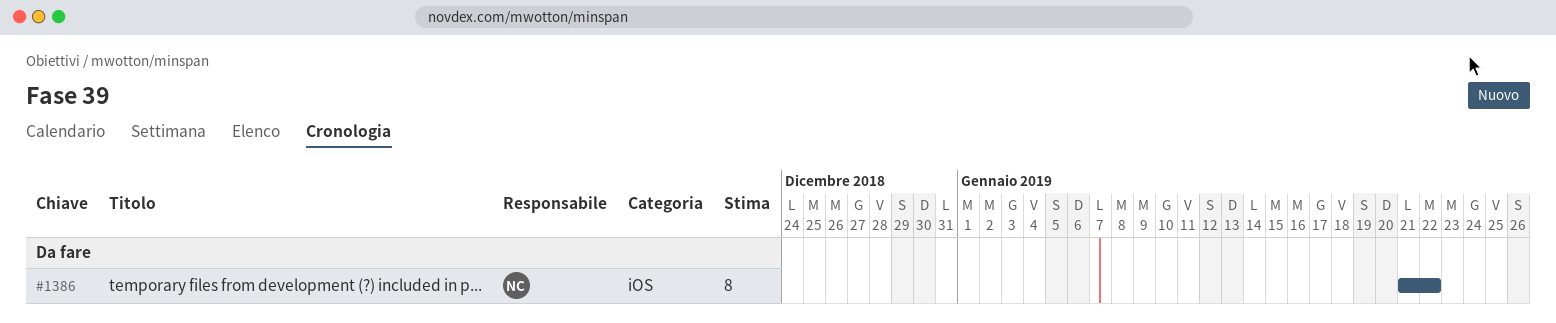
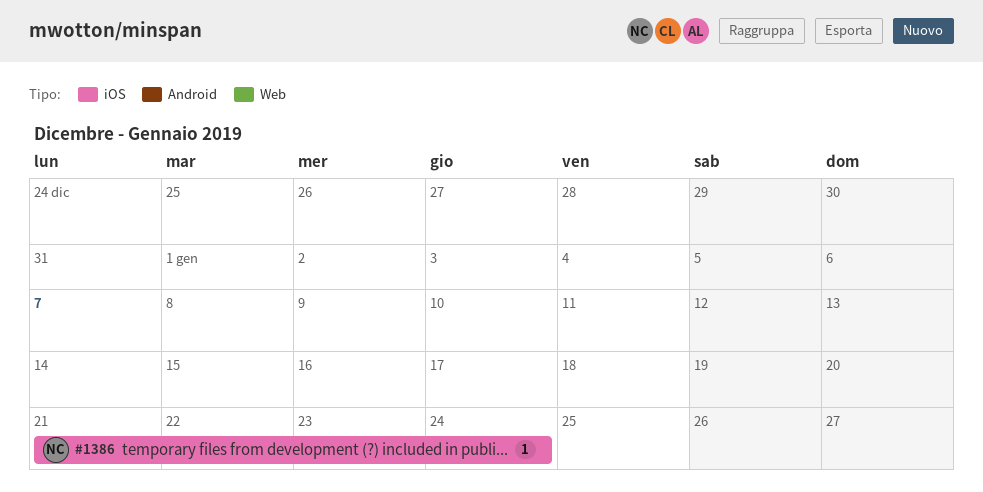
#1386, estimate: 8 -> 1
#1386, due: Jan 22 -> Jan 24

